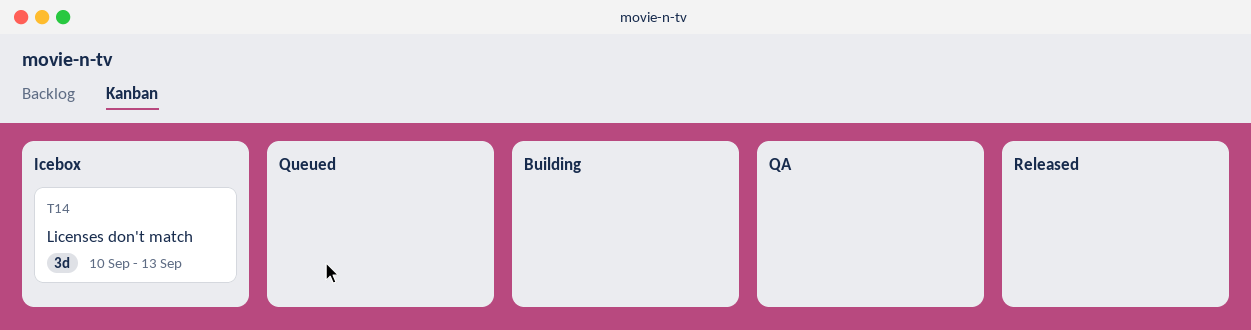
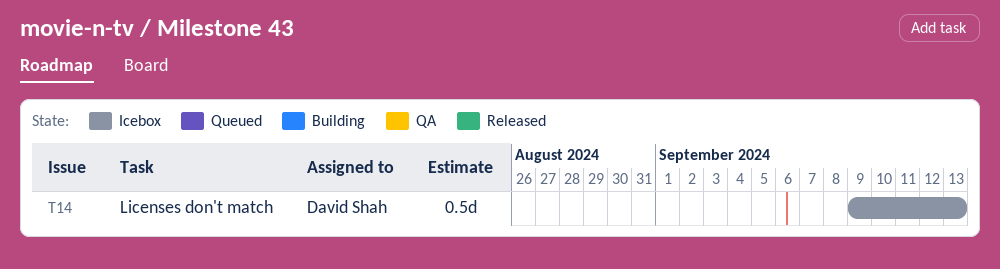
T14, estimate: 3d -> 0.5d
T14, start: Sep 10 -> Sep 9

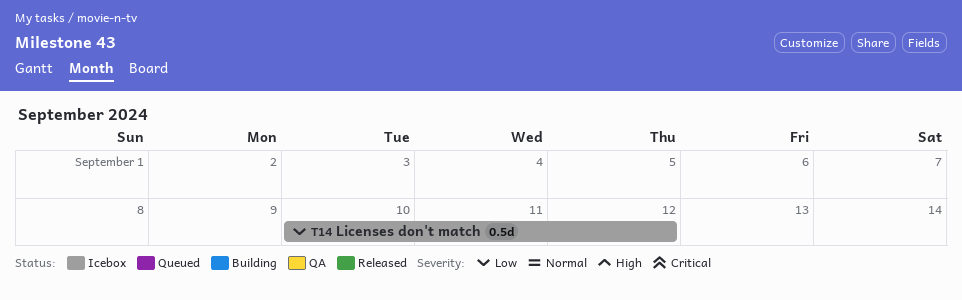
T14, start: Sep 9 -> Sep 10
T14, due: Sep 13 -> Sep 12

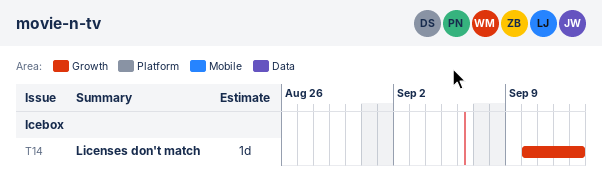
T14, estimate: 0.5d -> 1d
T14, due: Sep 12 -> Sep 13

